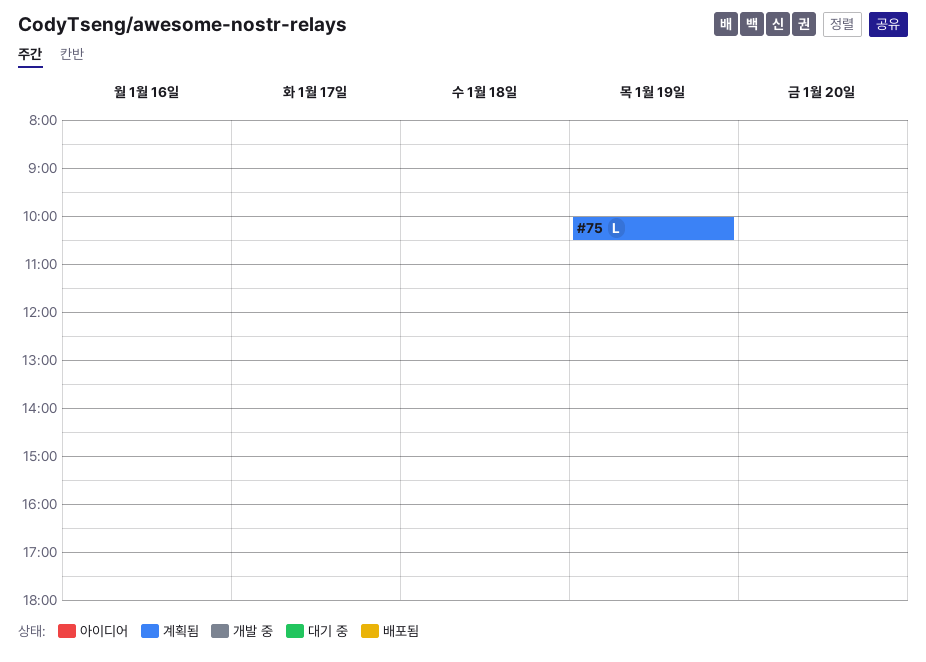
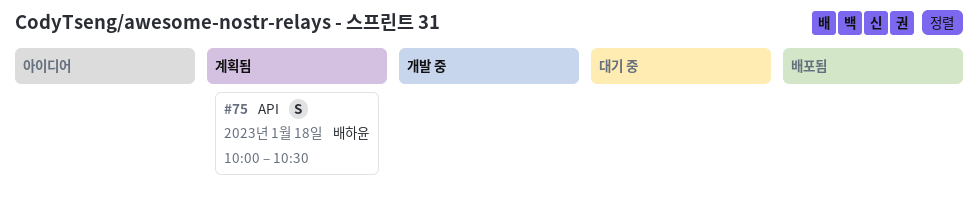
#75, estimate: L -> S
#75, day: Jan 19 -> Jan 18

